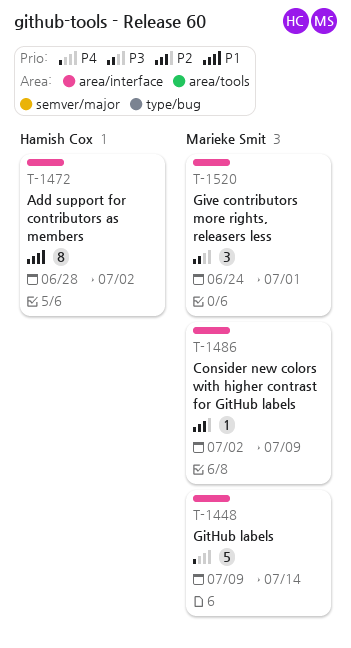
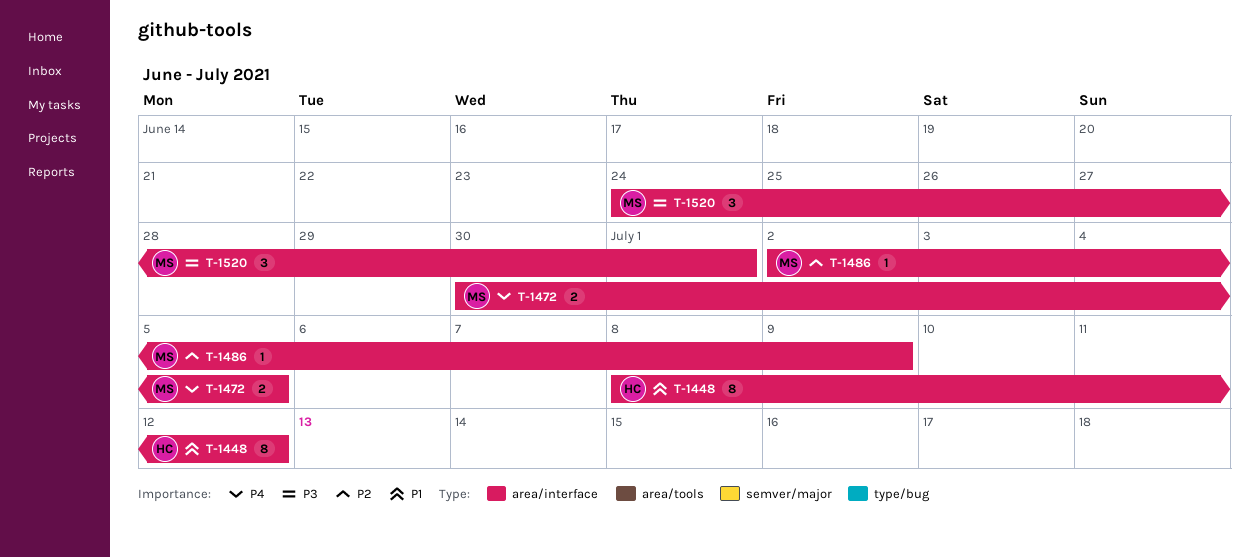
T-1448, owner: Marieke Smit -> Hamish Cox
T-1448, priority: P4 -> P1
T-1448, estimate: 5 -> 8
T-1448, start: Jul 9 -> Jul 8
T-1448, due: Jul 14 -> Jul 12
T-1472, owner: Hamish Cox -> Marieke Smit
T-1472, priority: P1 -> P4
T-1472, estimate: 8 -> 2
T-1472, start: Jun 28 -> Jun 30
T-1472, due: Jul 2 -> Jul 5

